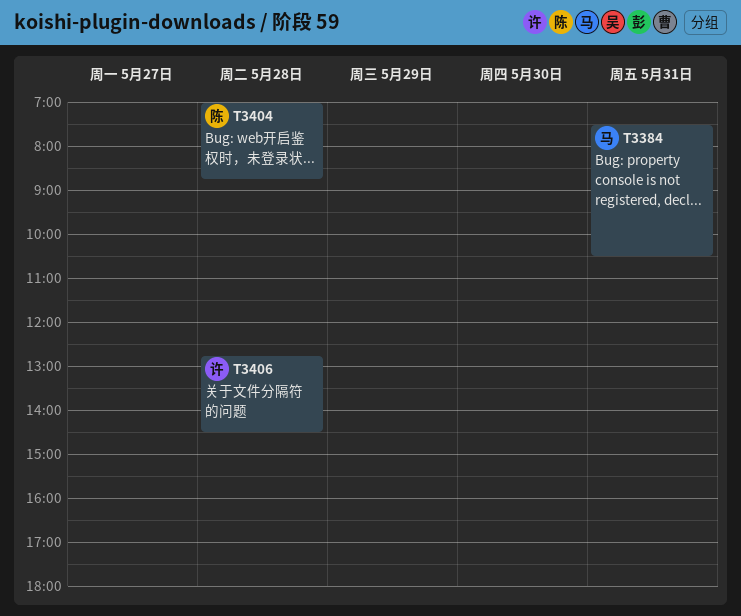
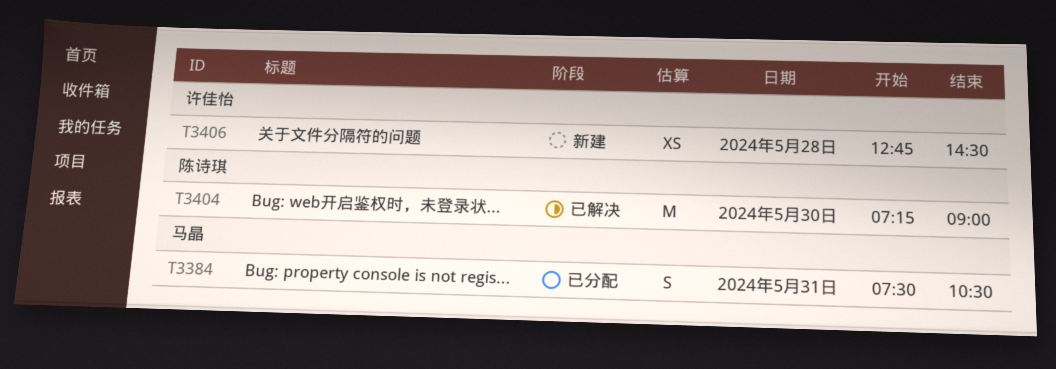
T3404, day: May 28 -> May 30
T3404, begins: 07:00 -> 07:15
T3404, ends: 08:45 -> 09:00

